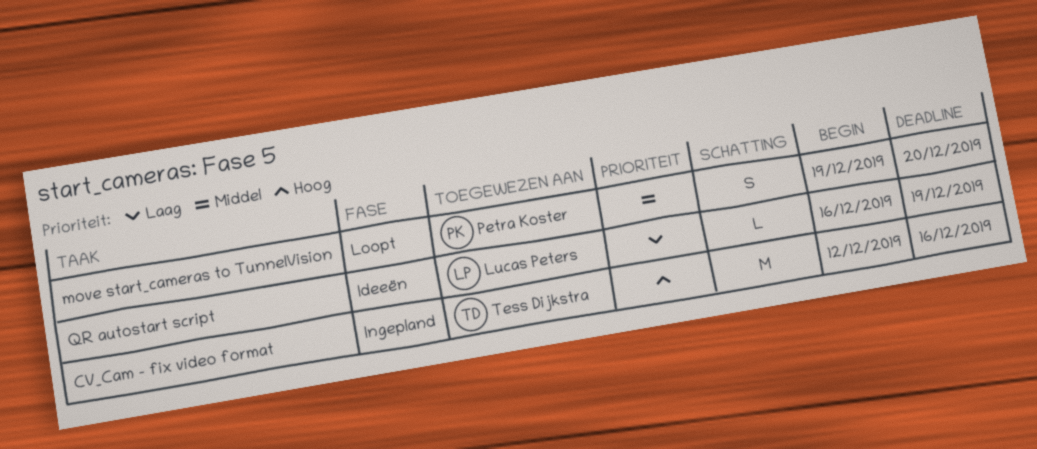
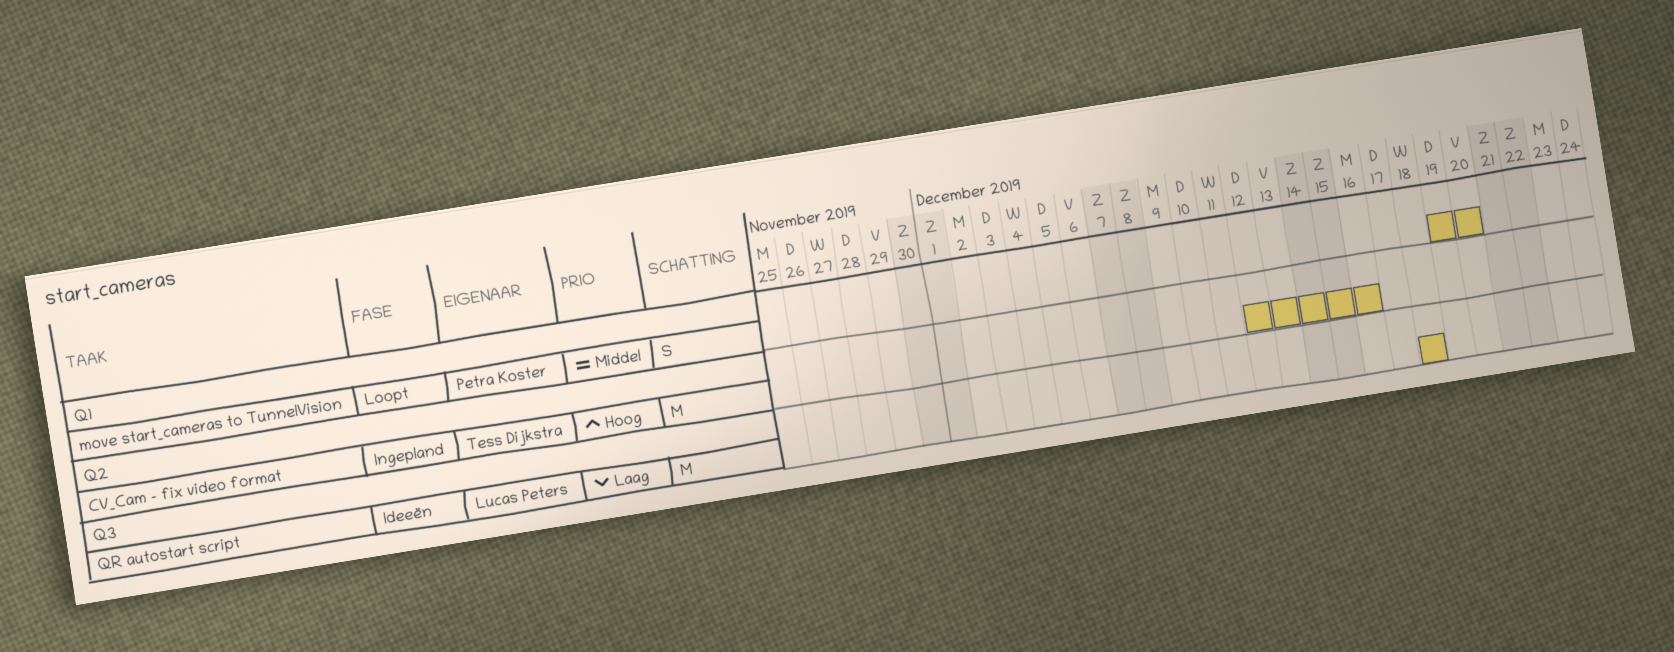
QR autostart script, estimate: L -> M
QR autostart script, start: Dec 16 -> Dec 18
QR autostart script, due: Dec 19 -> Dec 18

